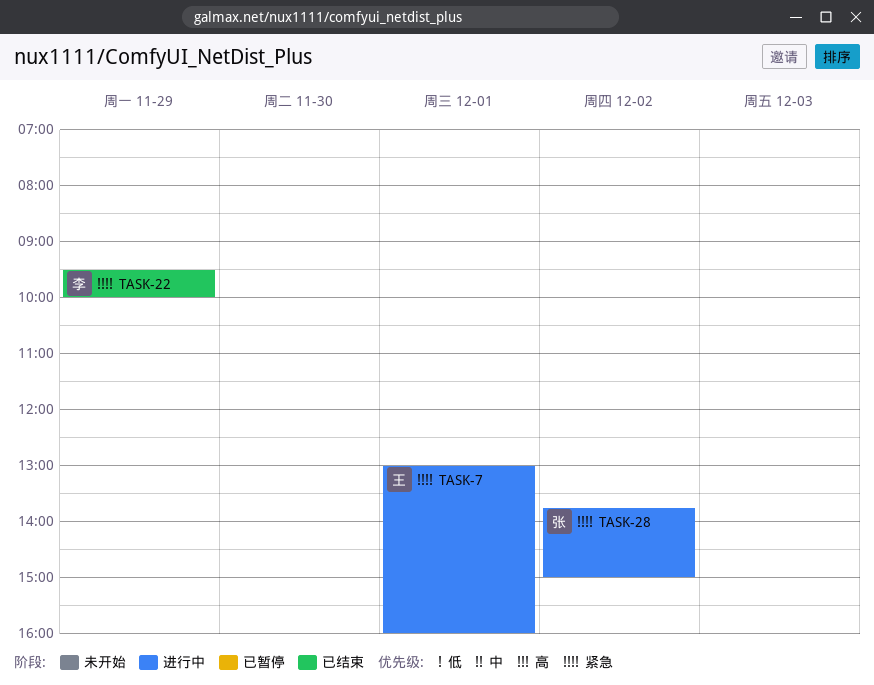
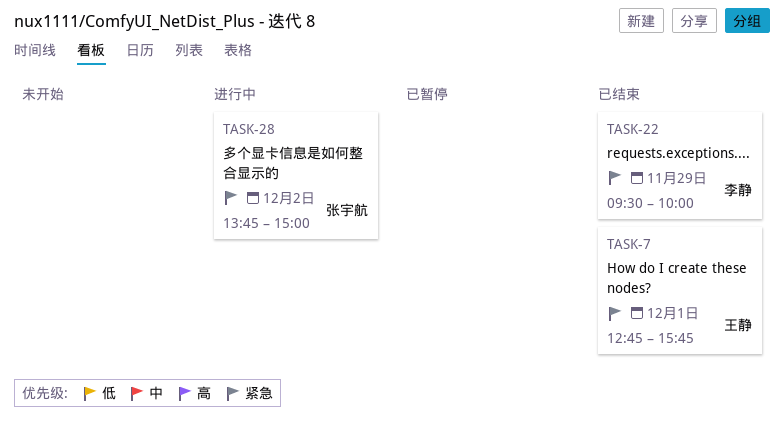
TASK-7, status: 进行中 -> 已结束
TASK-7, begins: 13:00 -> 12:45
TASK-7, ends: 16:00 -> 15:45

